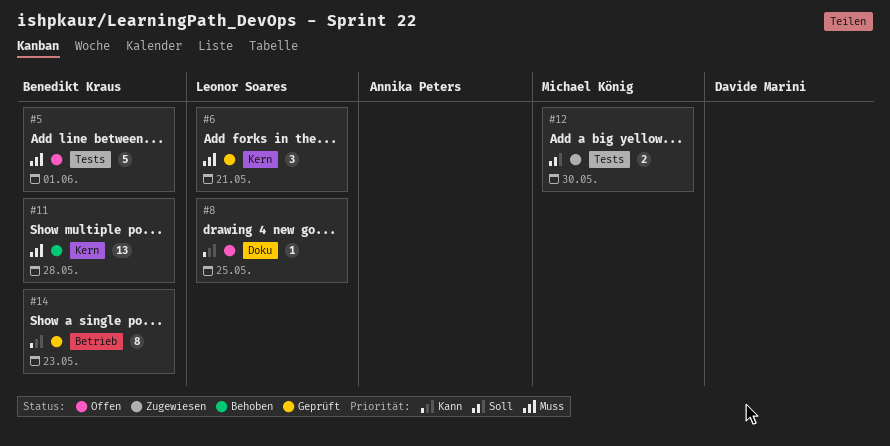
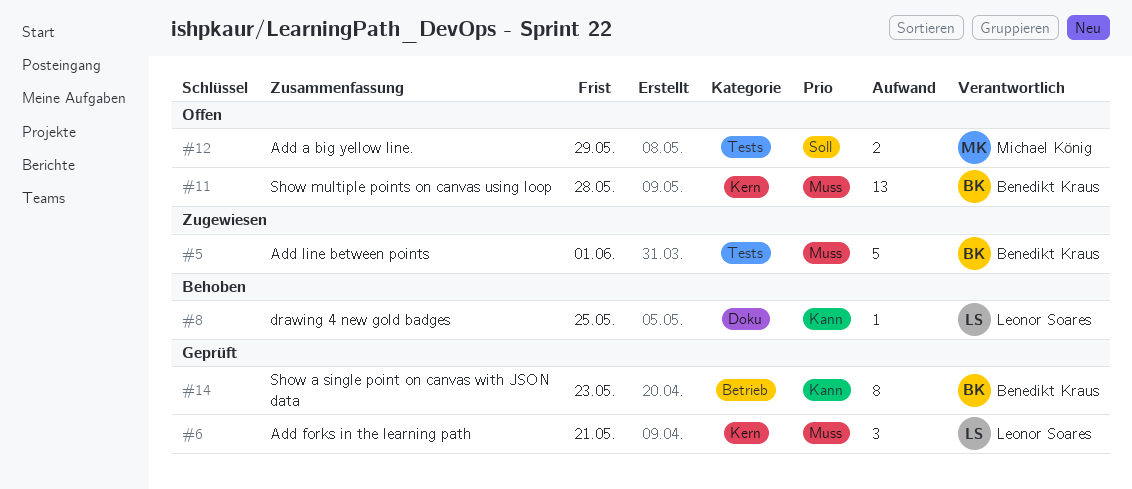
#5, status: Offen -> Zugewiesen
#8, status: Offen -> Behoben
#11, status: Behoben -> Offen
#12, status: Zugewiesen -> Offen
#12, due: May 30 -> May 29

